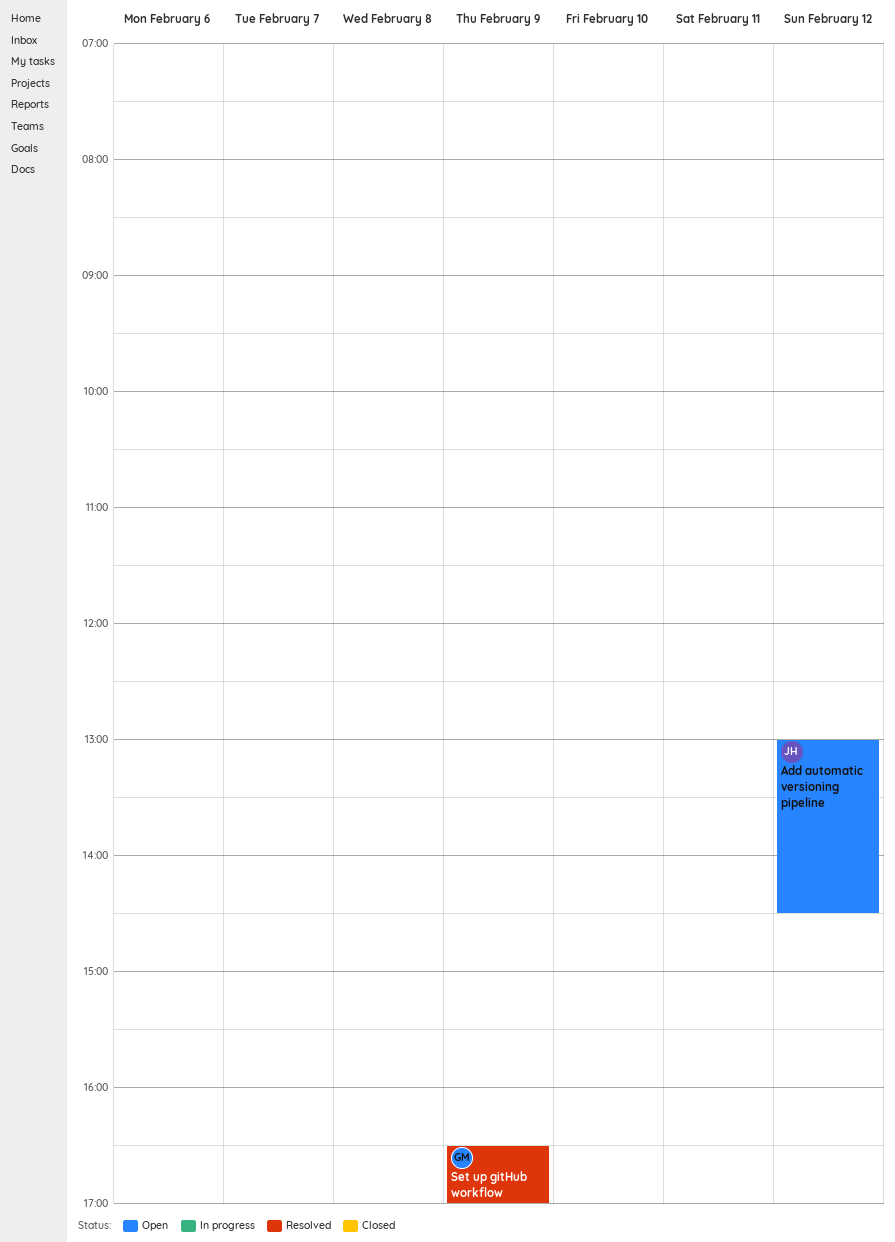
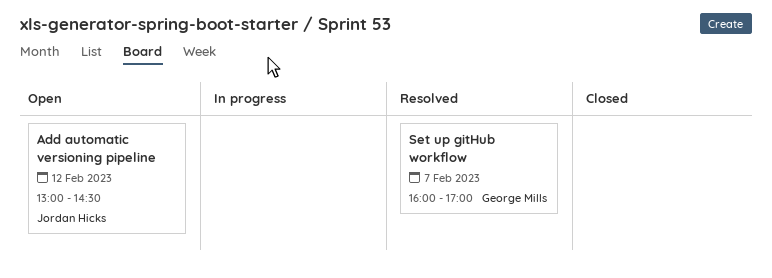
Set up gitHub workflow, day: Feb 9 -> Feb 7
Set up gitHub workflow, begins: 16:30 -> 16:00

